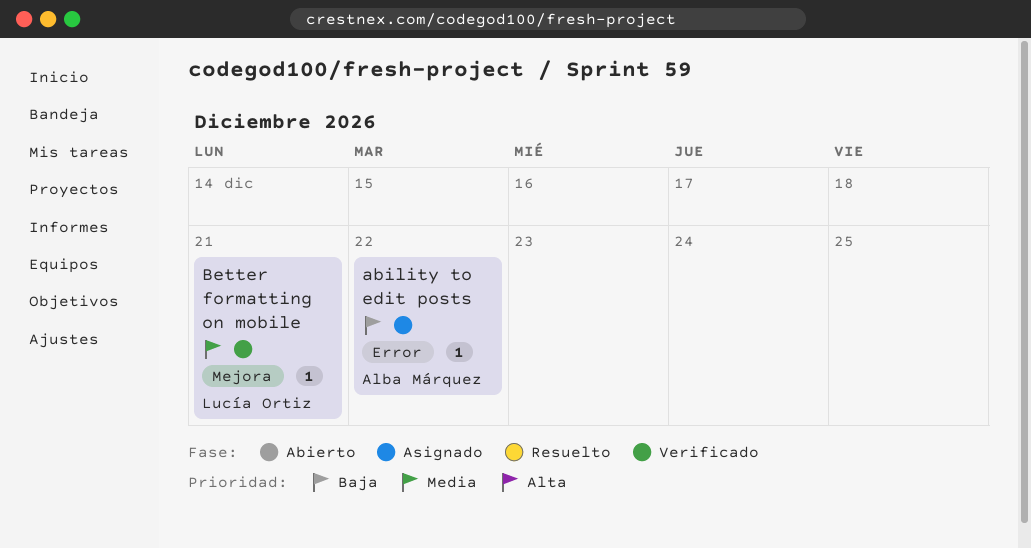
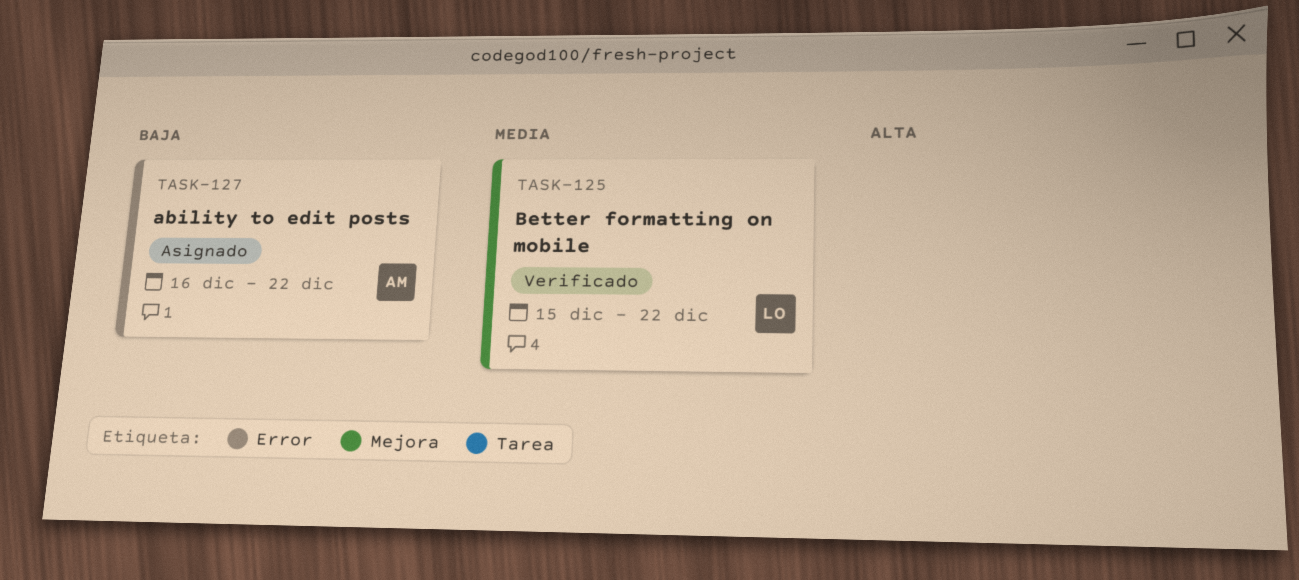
Better formatting on mobile, due: Dec 21 -> Dec 22

